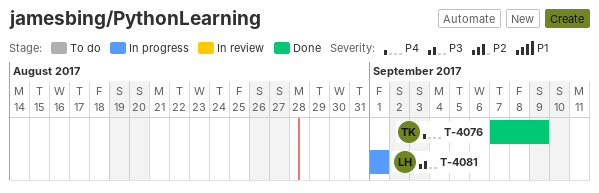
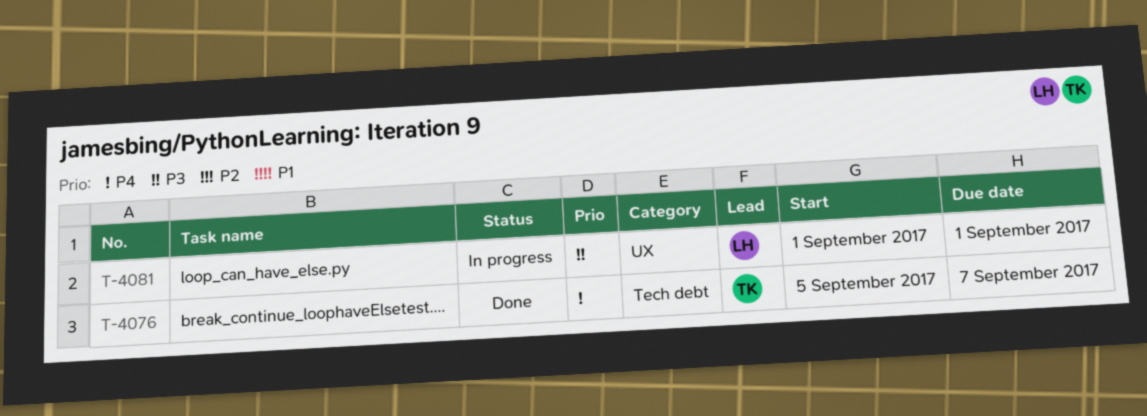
T-4076, start: Sep 7 -> Sep 5
T-4076, due: Sep 9 -> Sep 7

